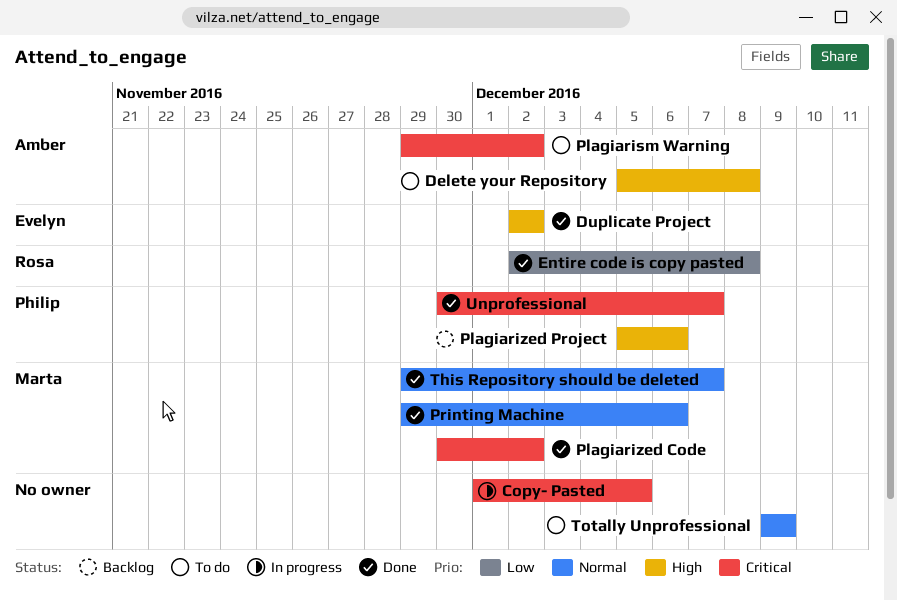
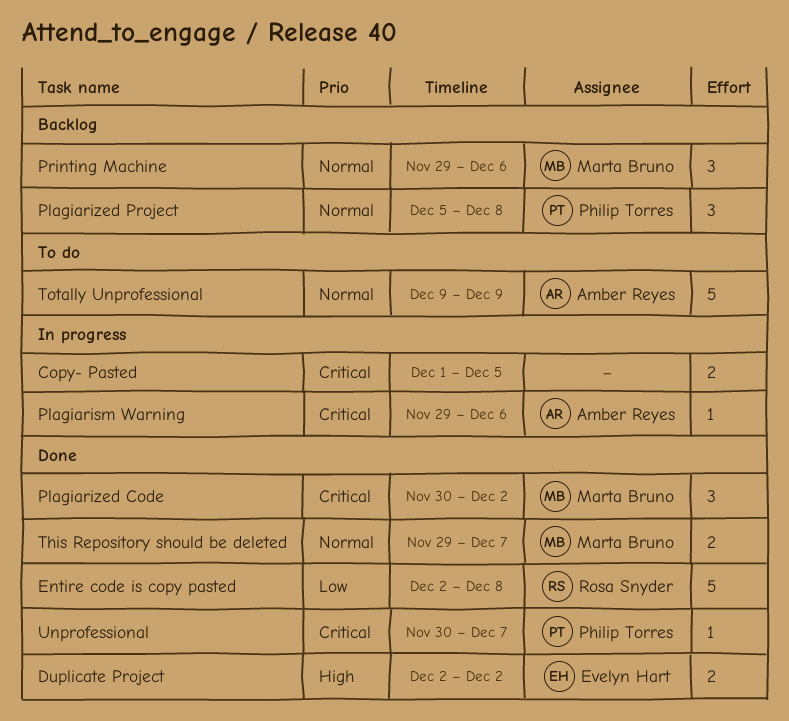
Delete your Repository: present -> none
Plagiarism Warning, status: To do -> In progress
Plagiarism Warning, due: Dec 2 -> Dec 6
Plagiarized Project, priority: High -> Normal
Plagiarized Project, due: Dec 6 -> Dec 8
Printing Machine, status: Done -> Backlog
Totally Unprofessional, owner: none -> Amber Reyes

